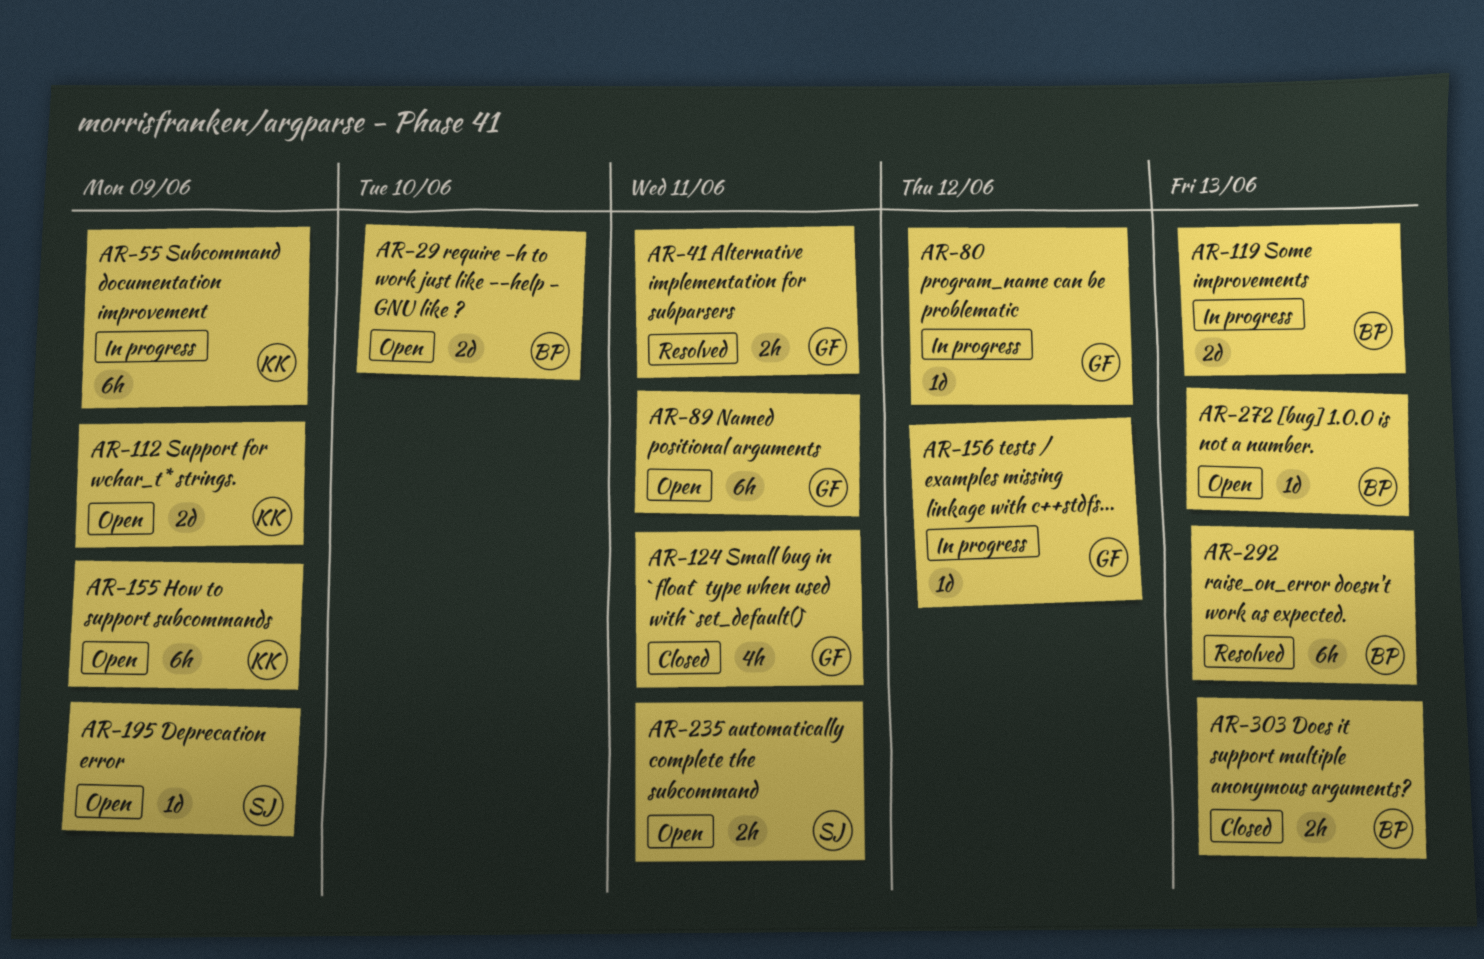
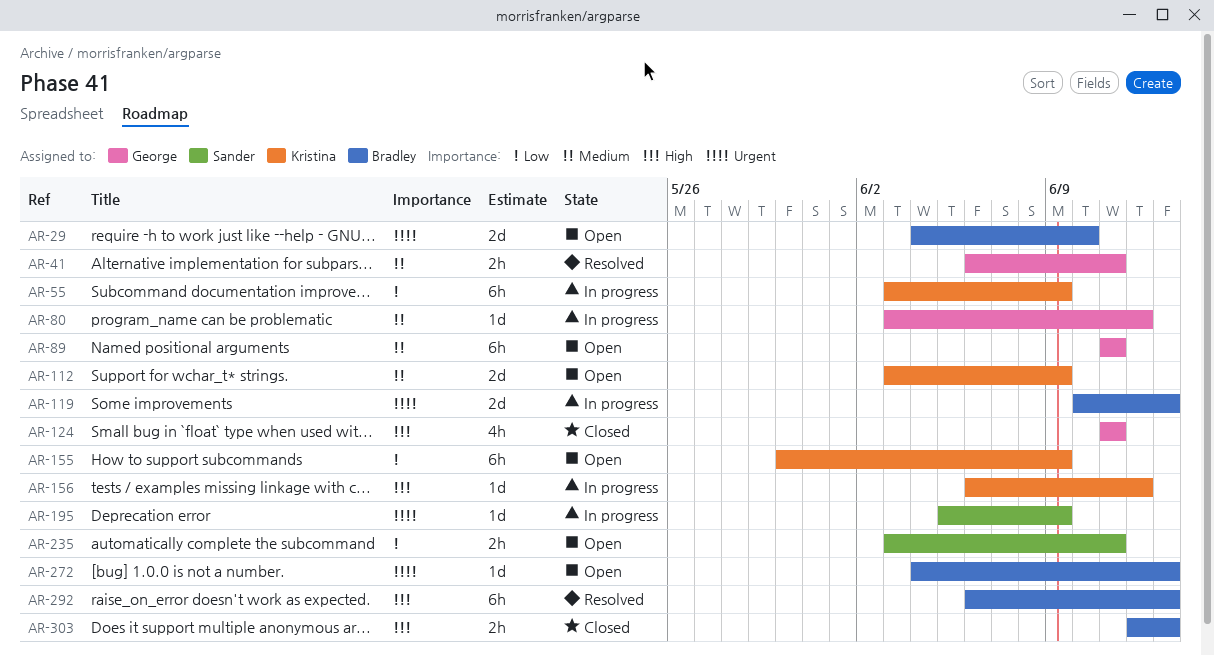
AR-156, owner: George -> Kristina
AR-195, status: Open -> In progress

